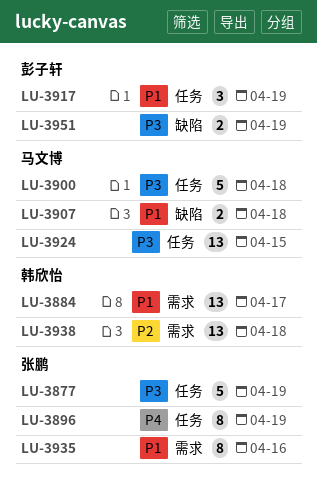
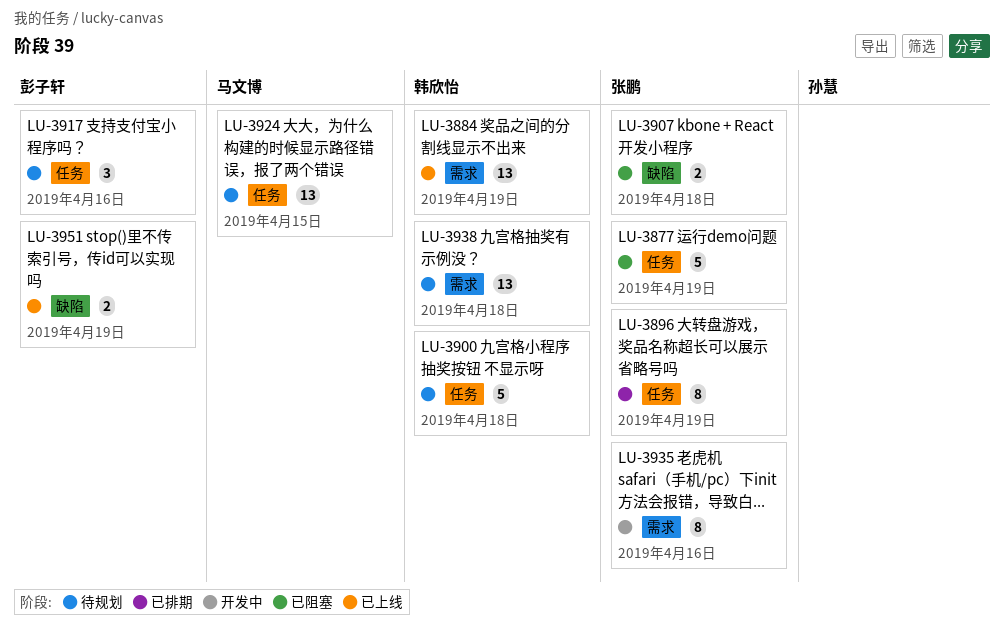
LU-3884, due: Apr 17 -> Apr 19
LU-3900, owner: 马文博 -> 韩欣怡
LU-3907, owner: 马文博 -> 张鹏
LU-3917, due: Apr 19 -> Apr 16

